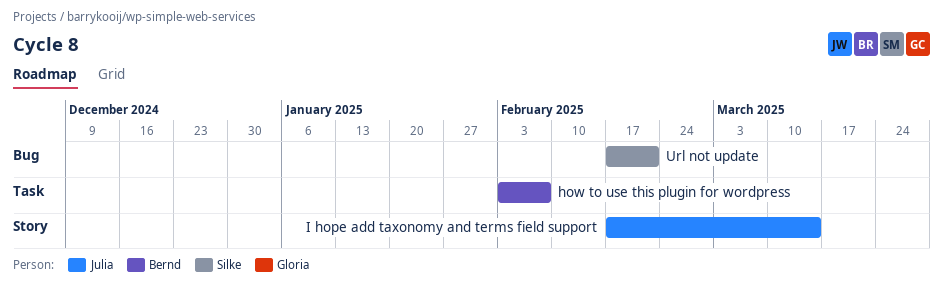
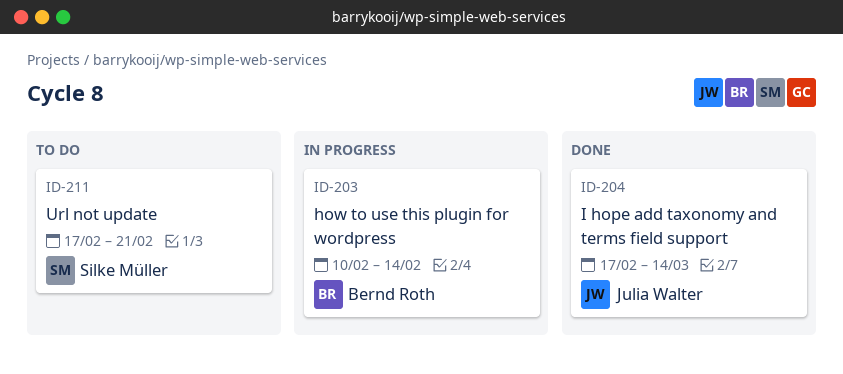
how to use this plugin for wordpress, start: Feb 3 -> Feb 10
how to use this plugin for wordpress, due: Feb 7 -> Feb 14

